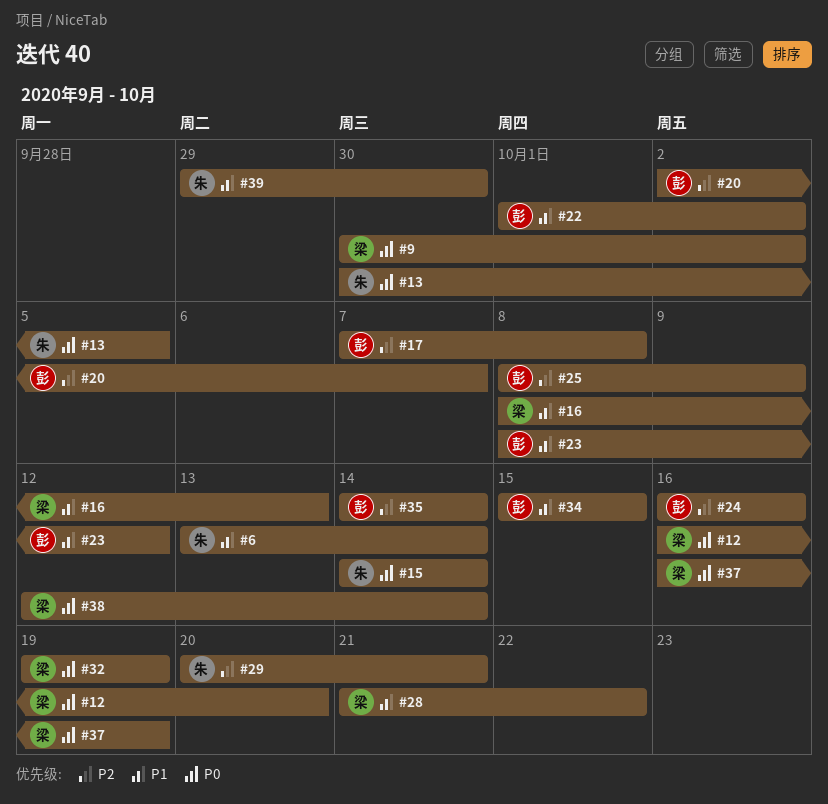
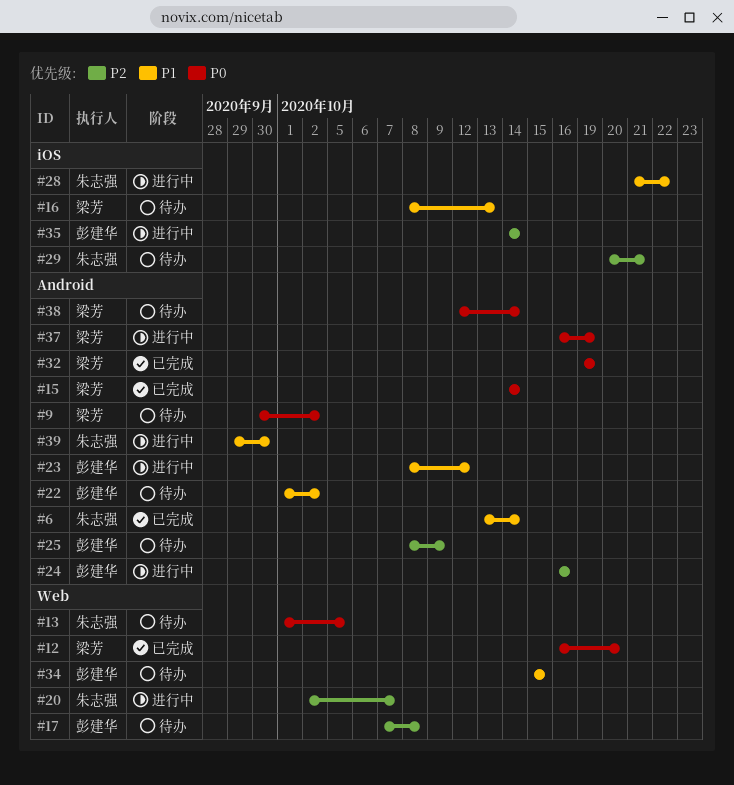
#13, start: Sep 30 -> Oct 1
#15, owner: 朱志强 -> 梁芳
#20, owner: 彭建华 -> 朱志强
#28, owner: 梁芳 -> 朱志强

